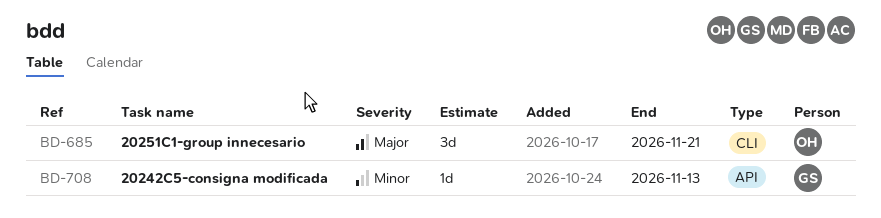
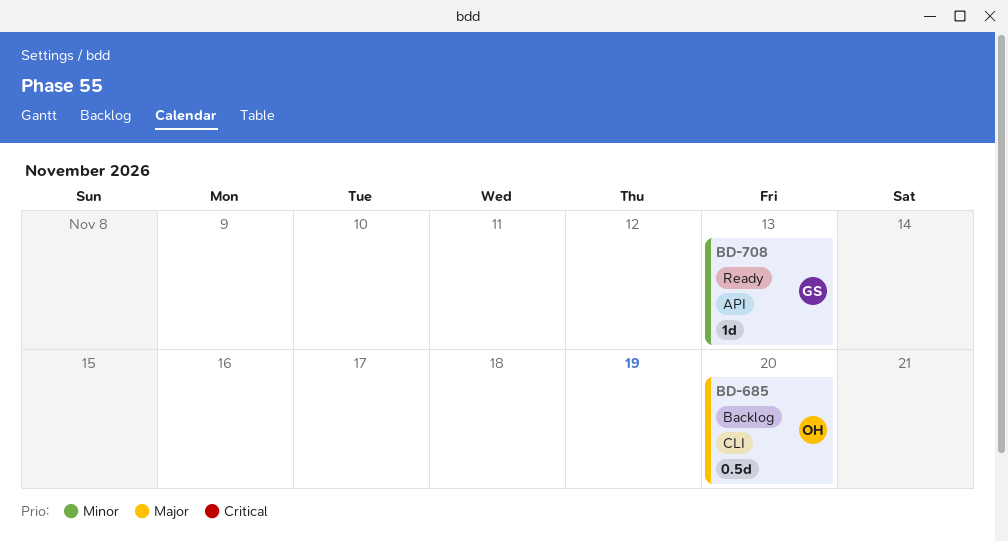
BD-685, estimate: 3d -> 0.5d
BD-685, due: Nov 21 -> Nov 20

